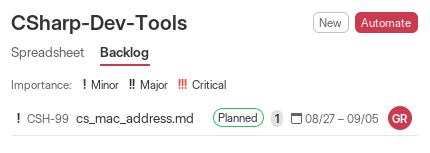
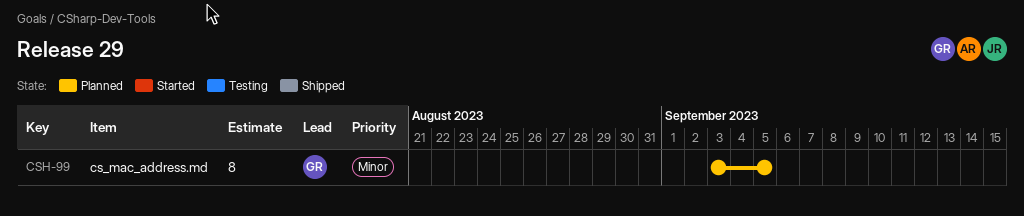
CSH-99, estimate: 1 -> 8
CSH-99, start: Aug 27 -> Sep 3

